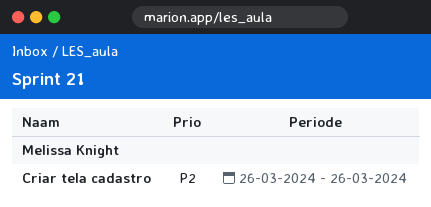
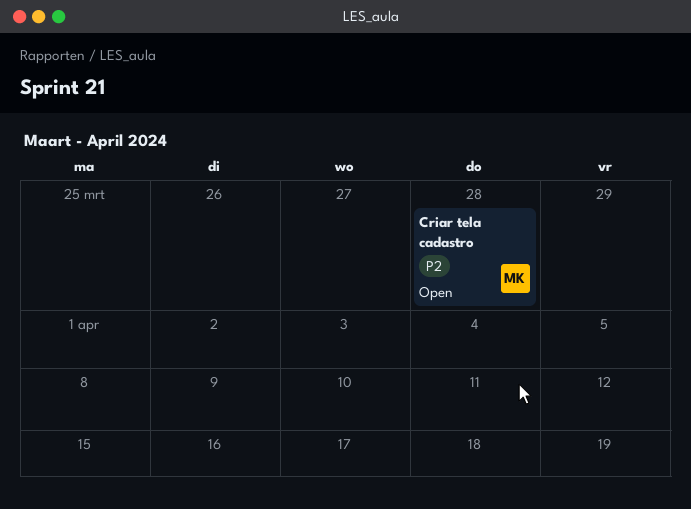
Criar tela cadastro, due: Mar 26 -> Mar 28

